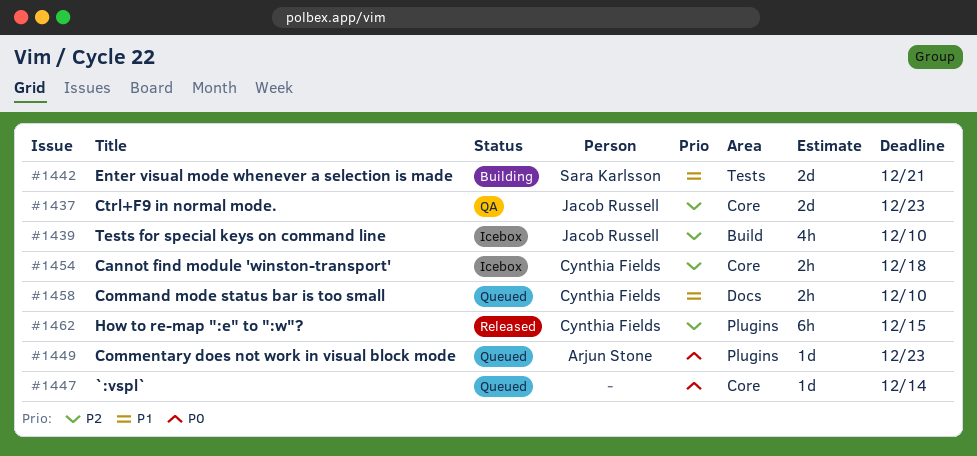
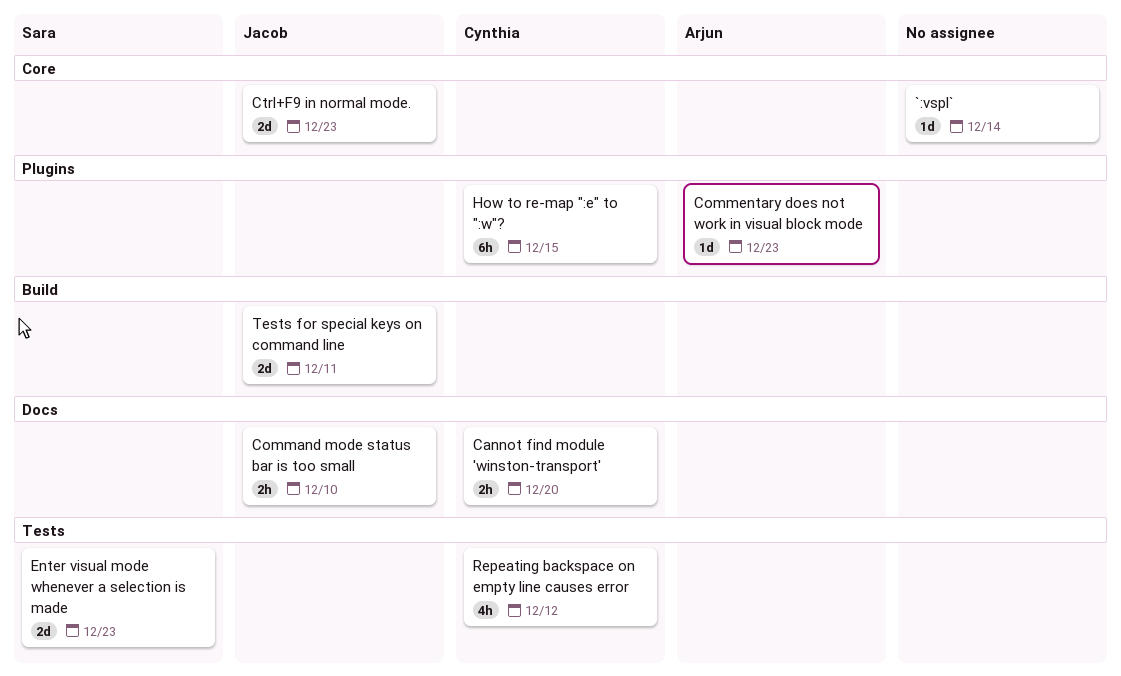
Cannot find module 'winston-transport', label: Core -> Docs
Cannot find module 'winston-transport', due: Dec 18 -> Dec 20
Command mode status bar is too small, owner: Cynthia Fields -> Jacob Russell
Enter visual mode whenever a selection is made, due: Dec 21 -> Dec 23
Repeating backspace on empty line causes error: none -> present
Tests for special keys on command line, estimate: 4h -> 2d
Tests for special keys on command line, due: Dec 10 -> Dec 11

